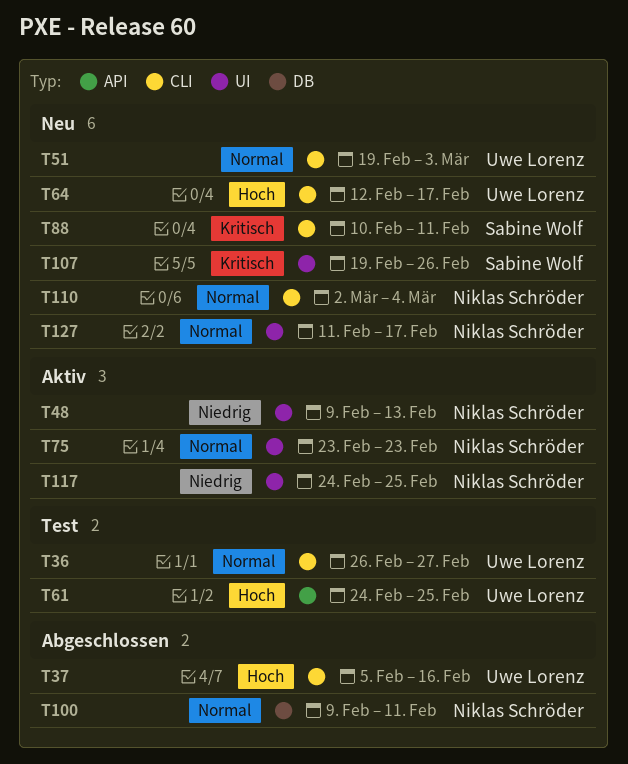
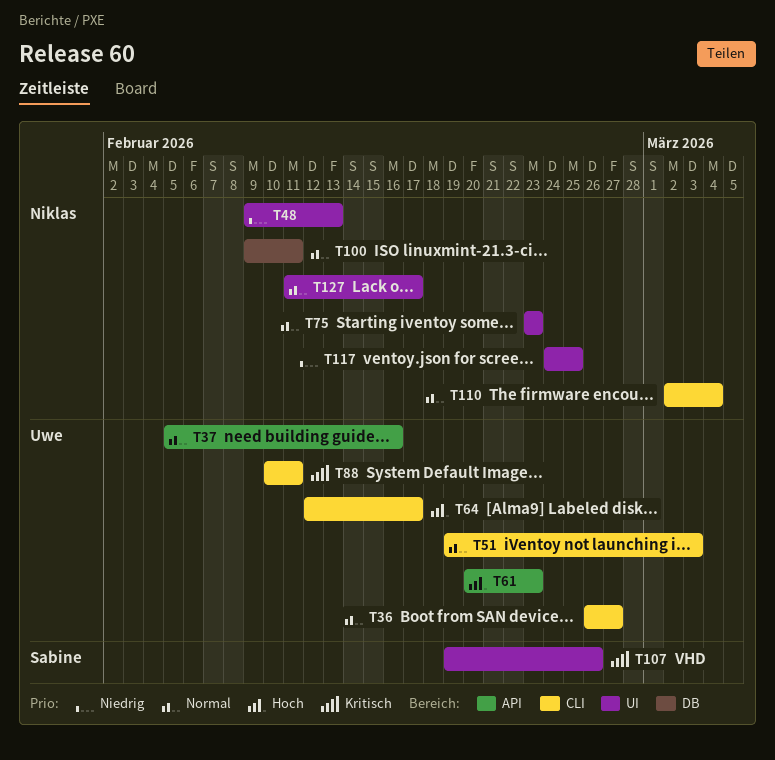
T37, priority: Hoch -> Normal
T37, label: CLI -> API
T61, start: Feb 24 -> Feb 20
T61, due: Feb 25 -> Feb 23
T88, owner: Sabine Wolf -> Uwe Lorenz

